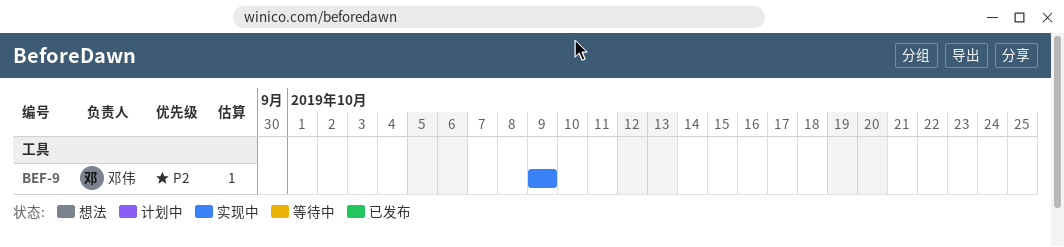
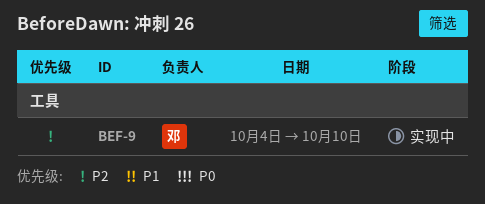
BEF-9, start: Oct 9 -> Oct 4
BEF-9, due: Oct 9 -> Oct 10

